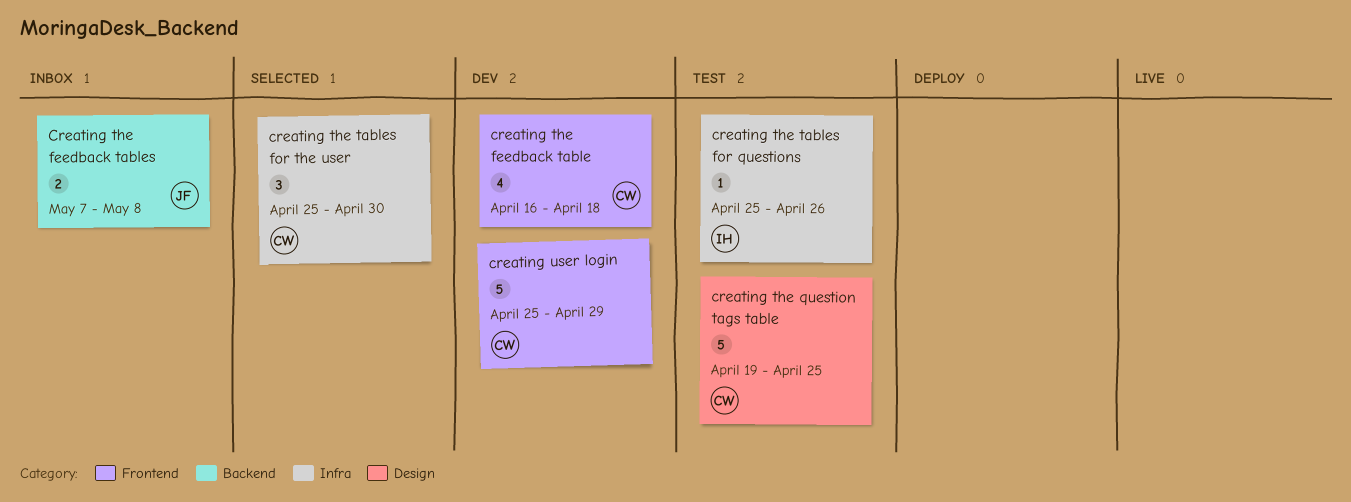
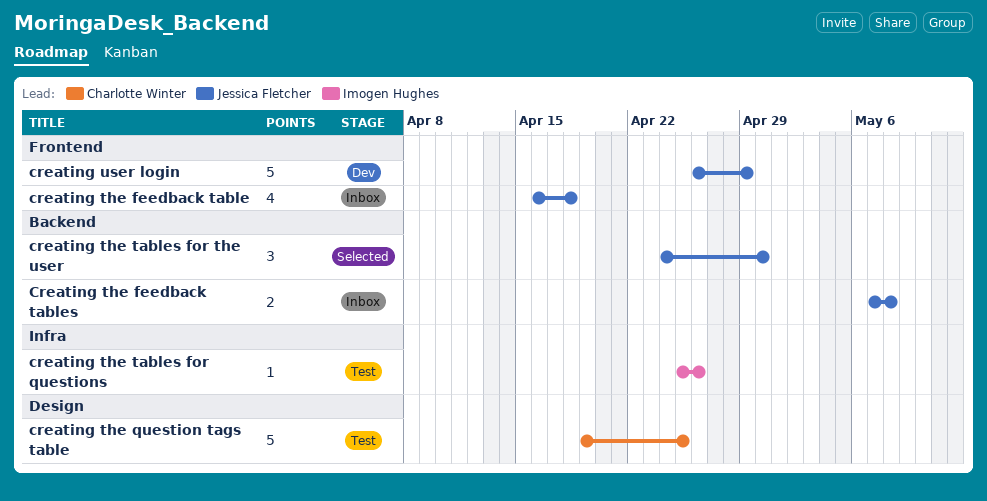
creating the feedback table, status: Dev -> Inbox
creating the feedback table, owner: Charlotte Winter -> Jessica Fletcher
creating the tables for the user, owner: Charlotte Winter -> Jessica Fletcher
creating the tables for the user, label: Infra -> Backend
creating the tables for the user, start: Apr 25 -> Apr 24
creating user login, owner: Charlotte Winter -> Jessica Fletcher
creating user login, start: Apr 25 -> Apr 26

